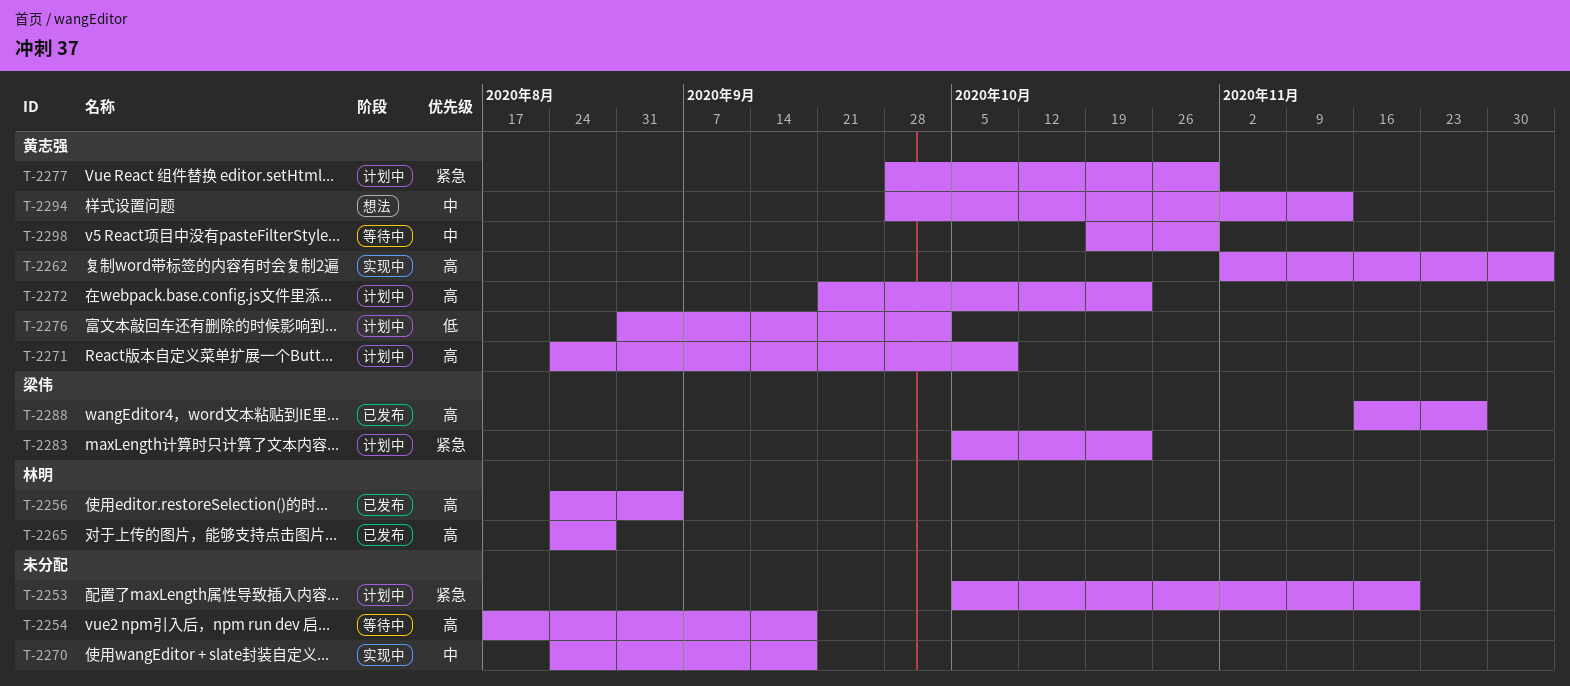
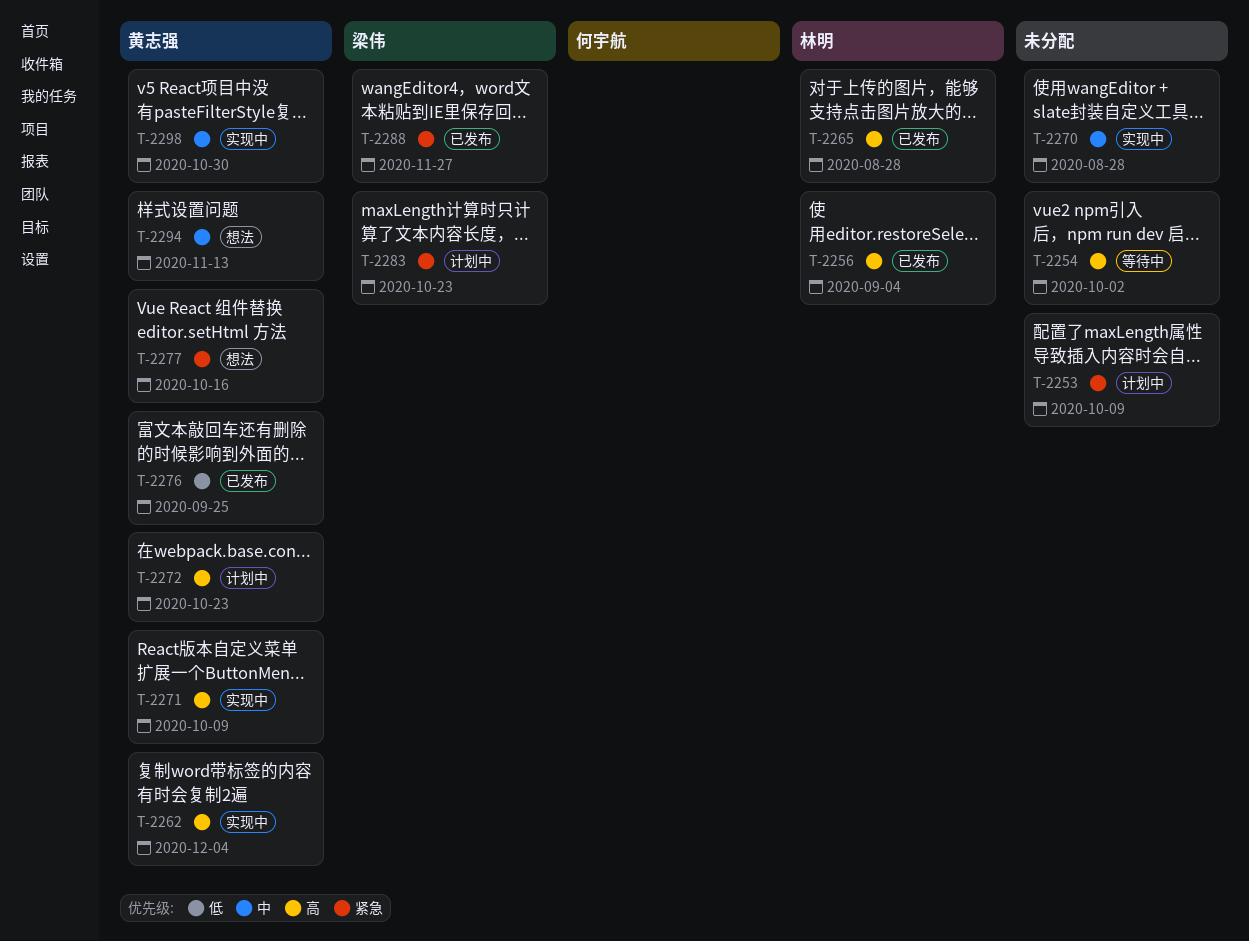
T-2253, due: Nov 20 -> Oct 9
T-2254, due: Sep 18 -> Oct 2
T-2270, due: Sep 18 -> Aug 28
T-2271, status: 计划中 -> 实现中
T-2276, status: 计划中 -> 已发布
T-2276, due: Oct 2 -> Sep 25
T-2277, status: 计划中 -> 想法
T-2277, due: Oct 30 -> Oct 16
T-2288, priority: 高 -> 紧急
T-2298, status: 等待中 -> 实现中

